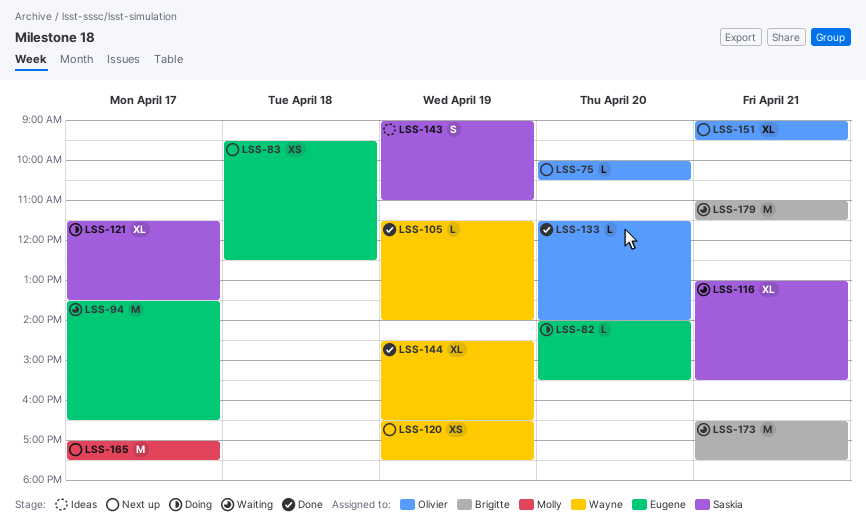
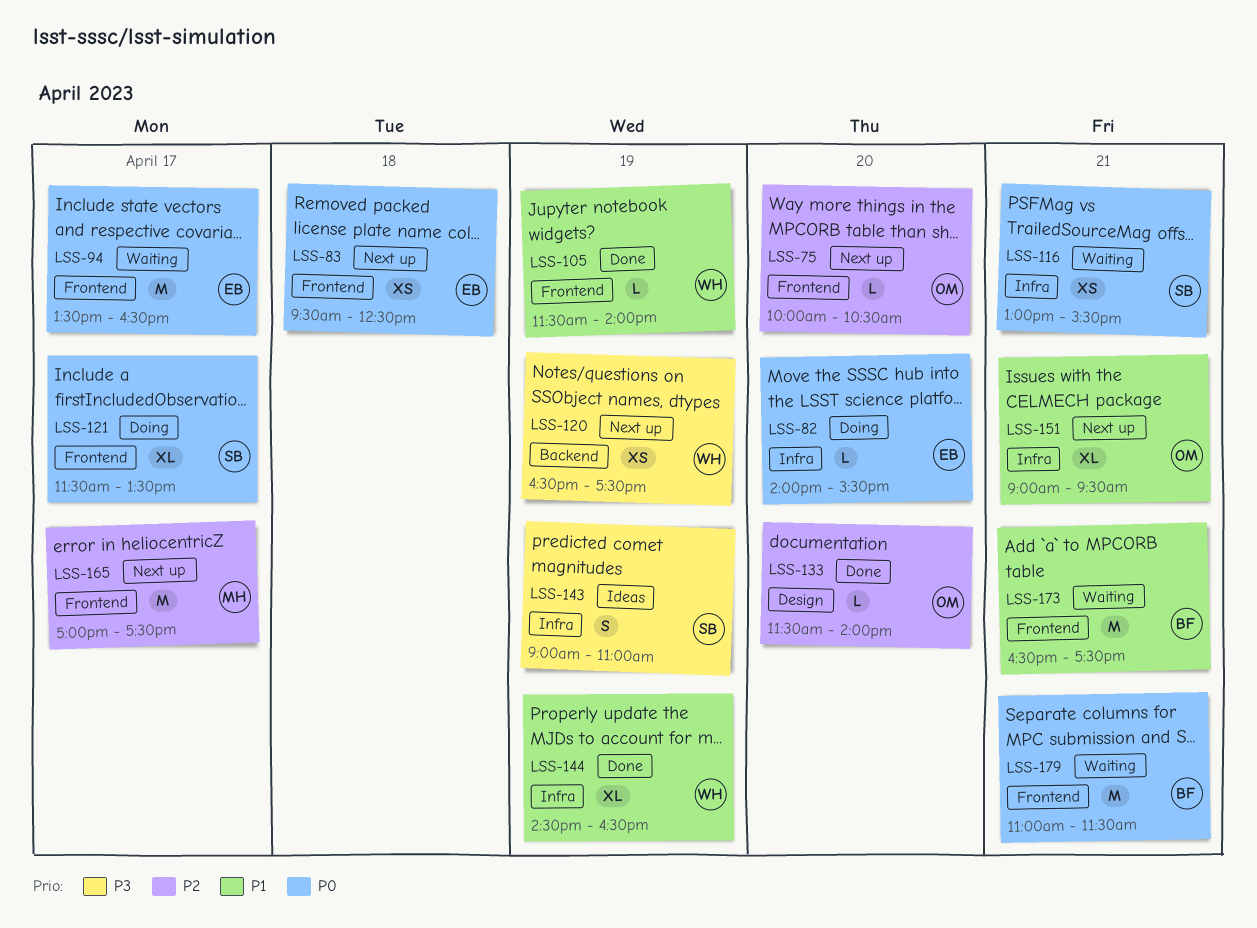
LSS-116, estimate: XL -> XS

